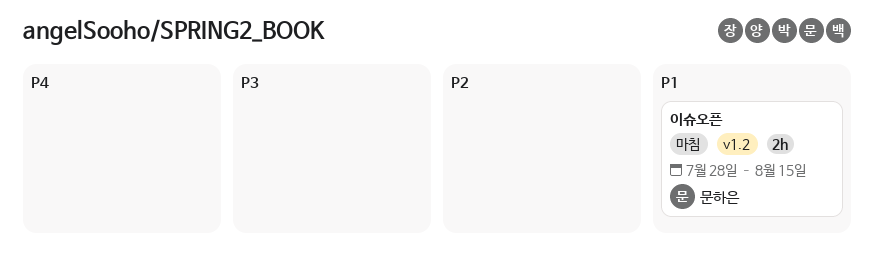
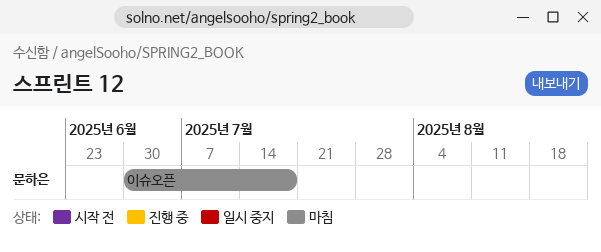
이슈오픈, start: Jul 28 -> Jun 30
이슈오픈, due: Aug 15 -> Jul 18

